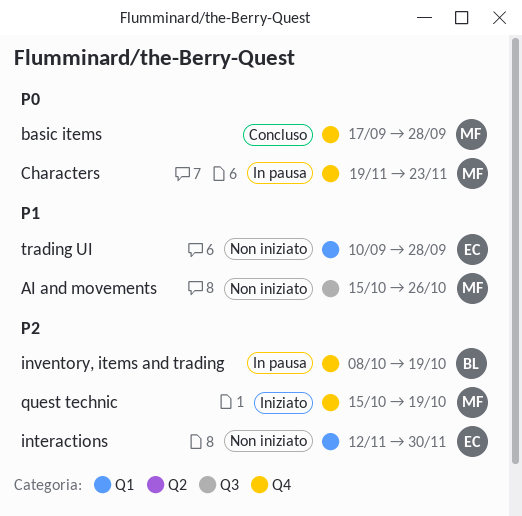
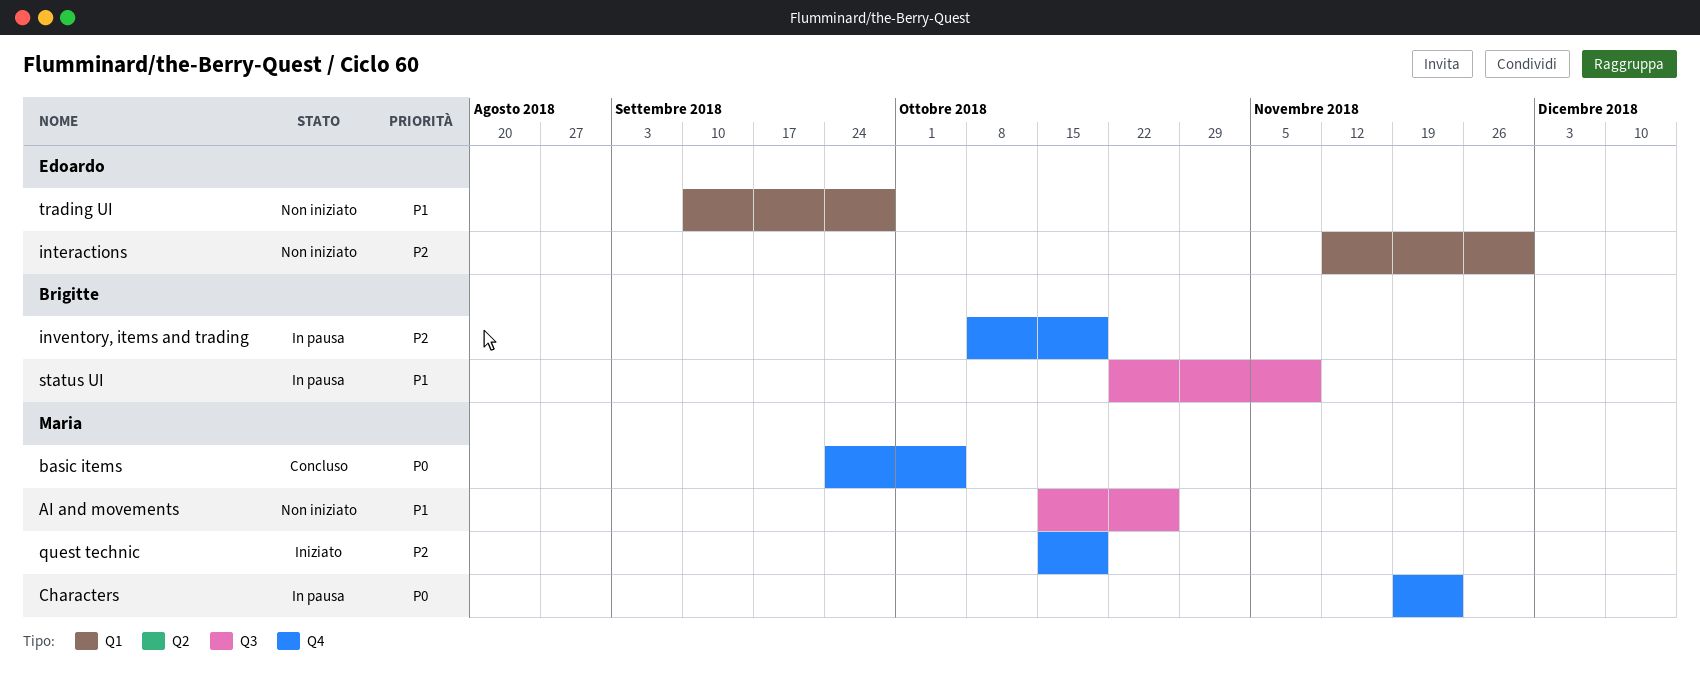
basic items, start: Sep 17 -> Sep 24
basic items, due: Sep 28 -> Oct 5
status UI: none -> present

